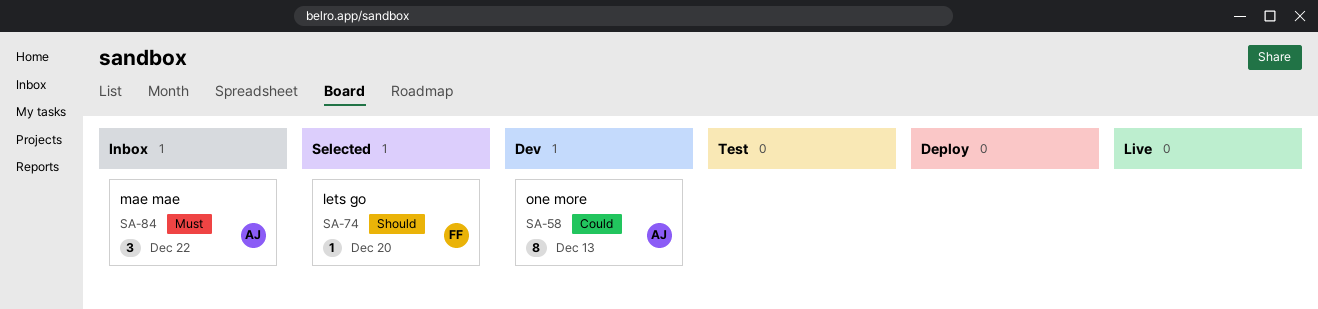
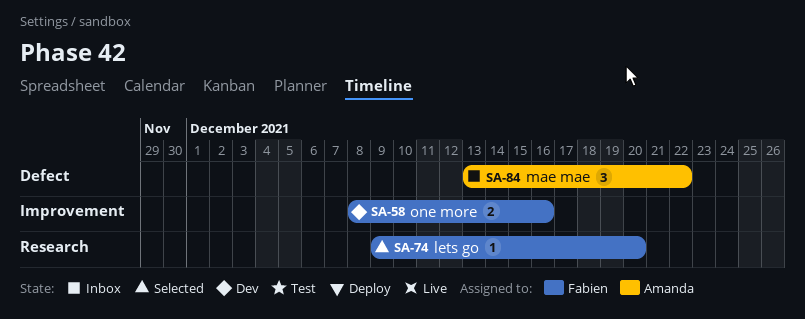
SA-58, owner: Amanda -> Fabien
SA-58, estimate: 8 -> 2
SA-58, due: Dec 13 -> Dec 16

